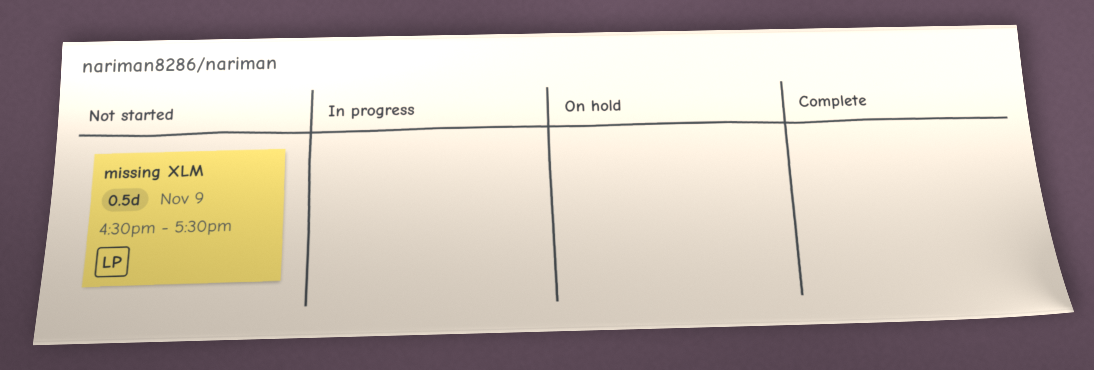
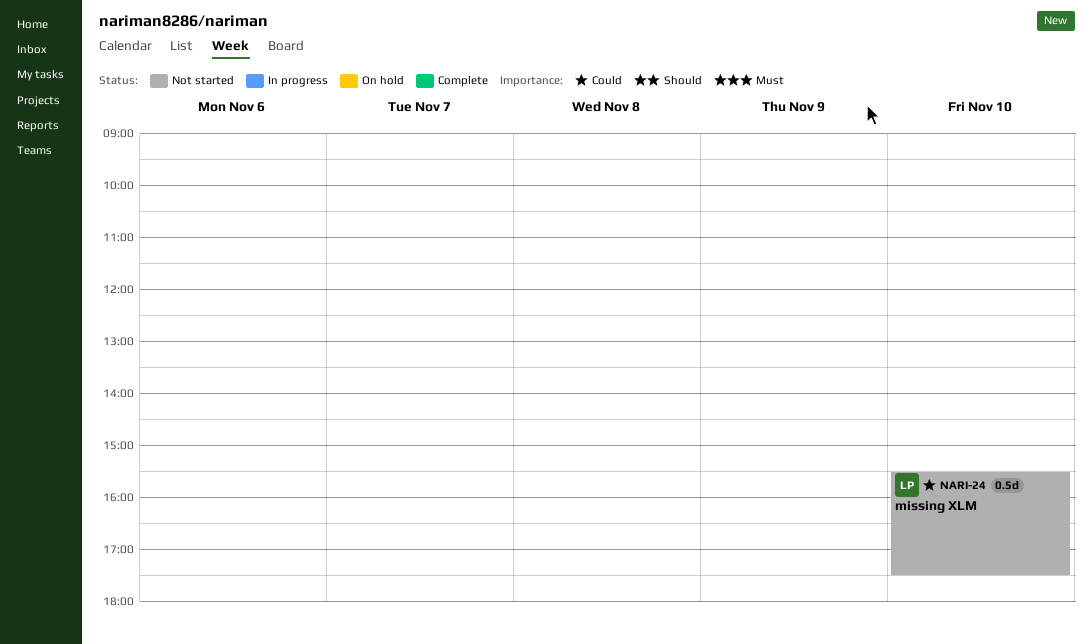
missing XLM, day: Nov 9 -> Nov 10
missing XLM, begins: 16:30 -> 15:30

